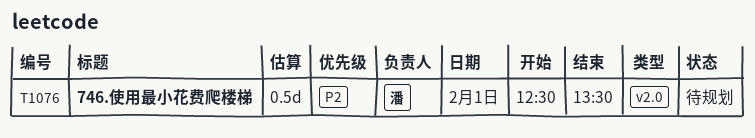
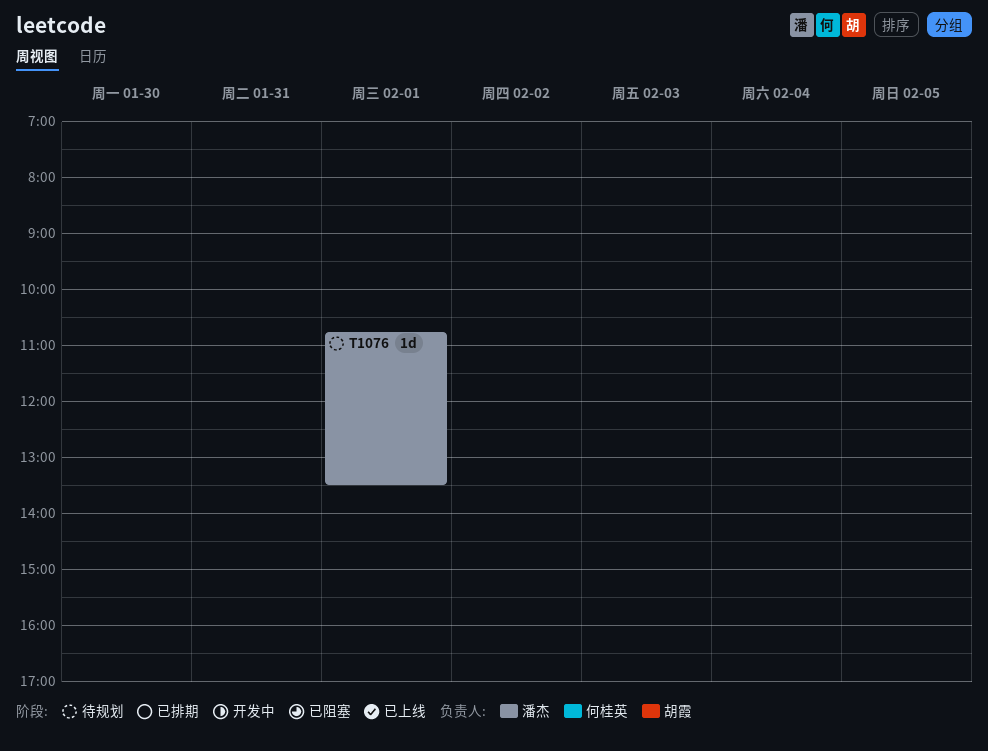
T1076, estimate: 0.5d -> 1d
T1076, begins: 12:30 -> 10:45

